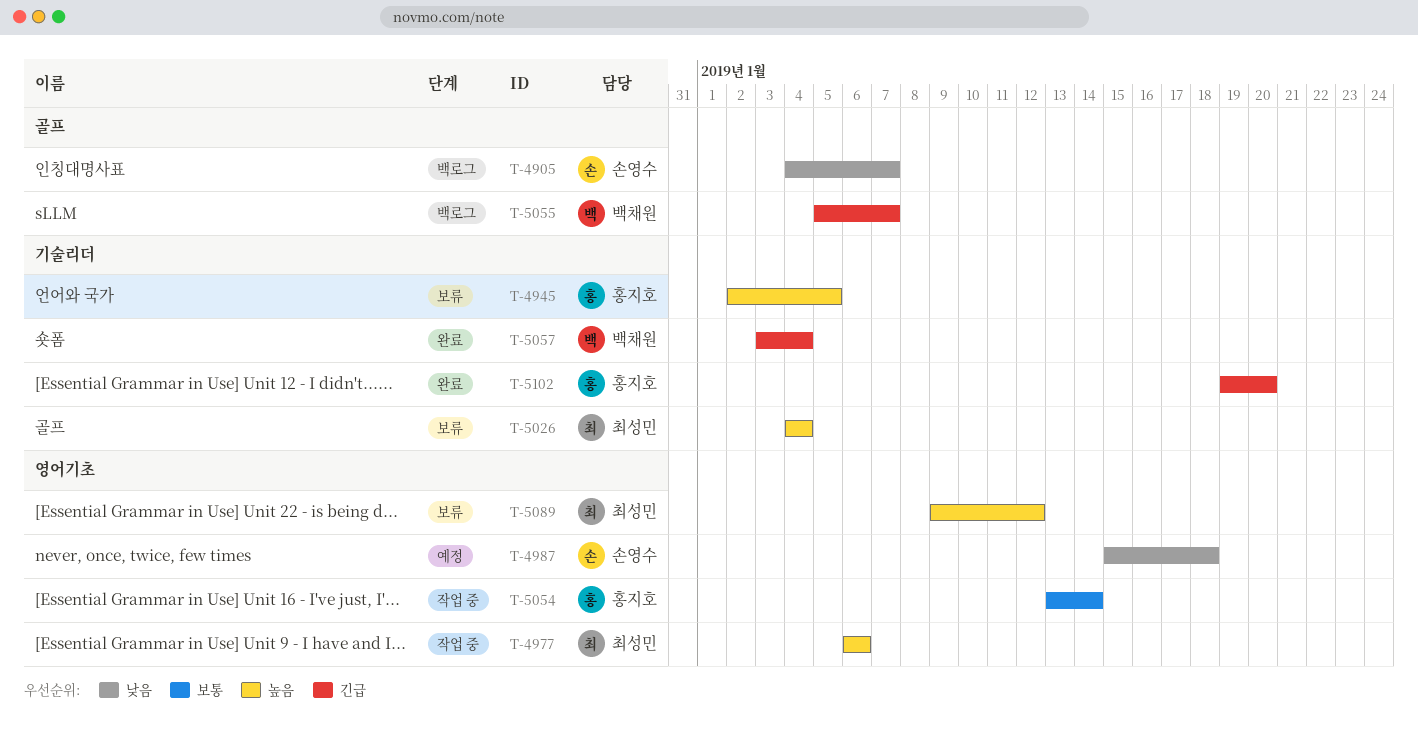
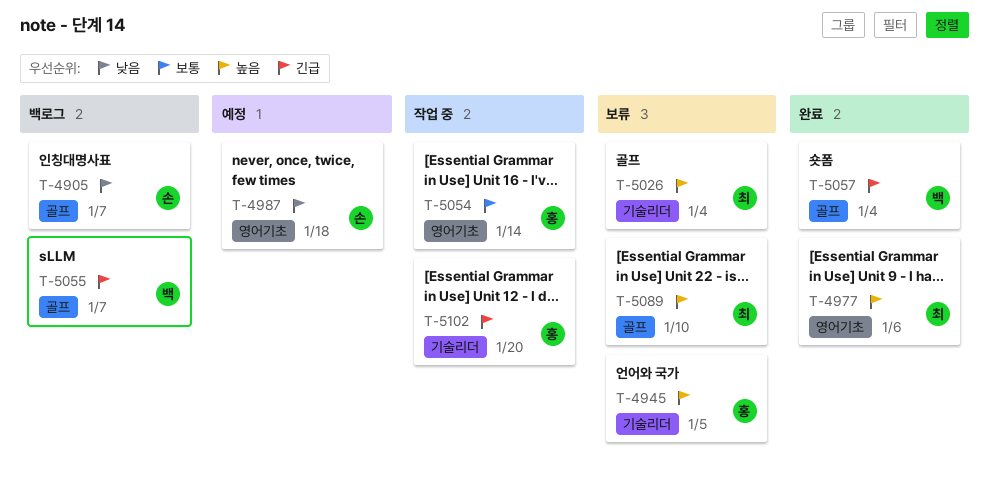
T-4977, status: 작업 중 -> 완료
T-5057, label: 기술리더 -> 골프
T-5089, label: 영어기초 -> 골프
T-5089, due: Jan 12 -> Jan 10
T-5102, status: 완료 -> 작업 중

